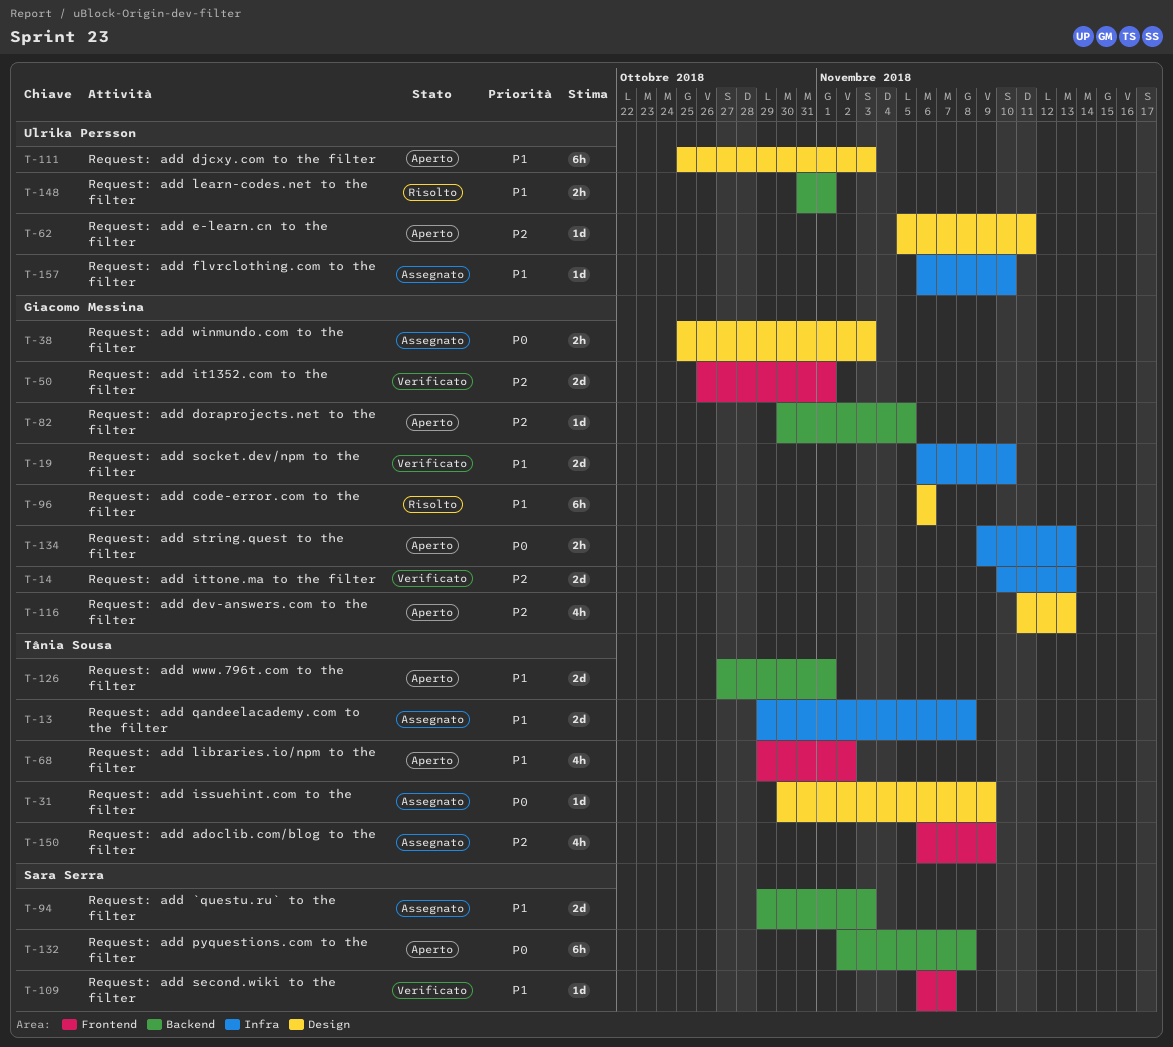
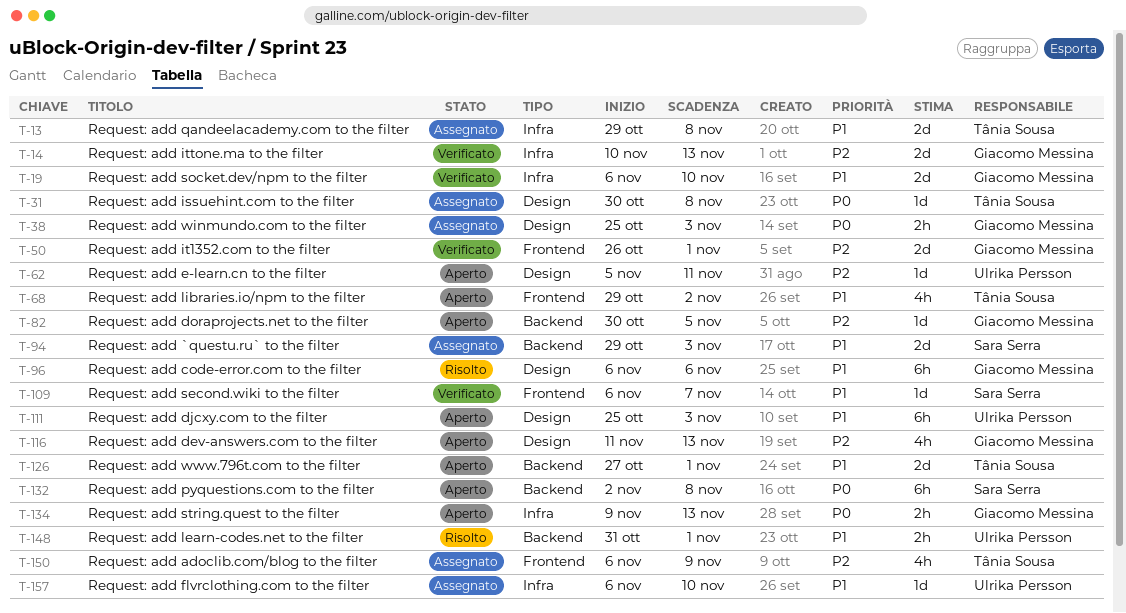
T-31, due: Nov 9 -> Nov 8

